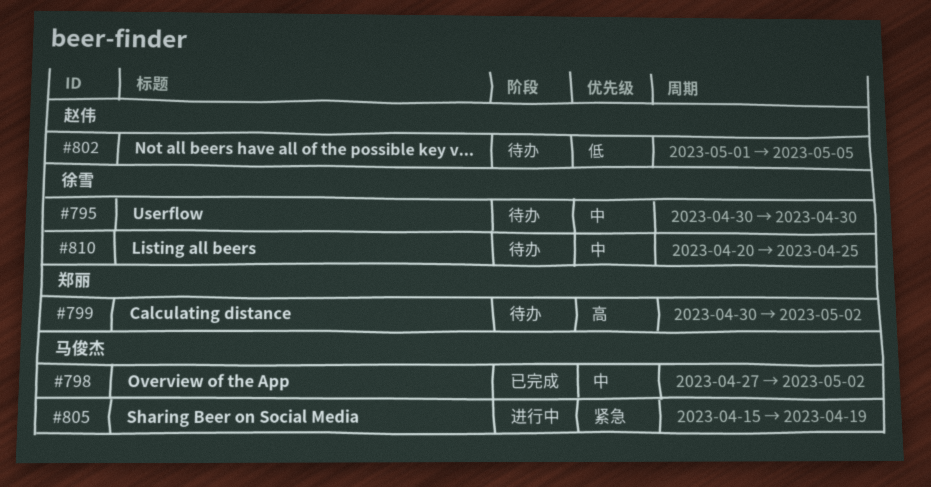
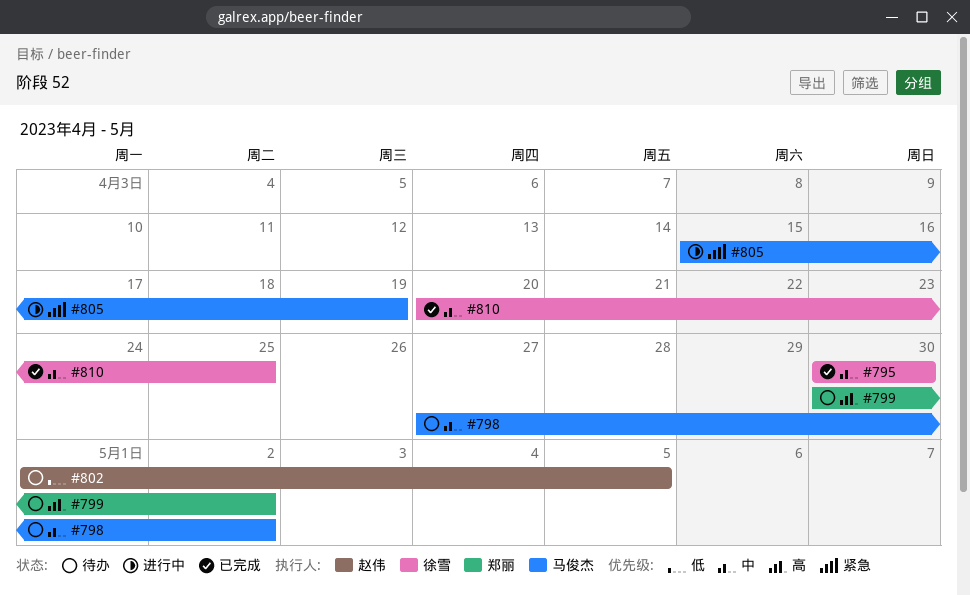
#795, status: 待办 -> 已完成
#798, status: 已完成 -> 待办
#810, status: 待办 -> 已完成

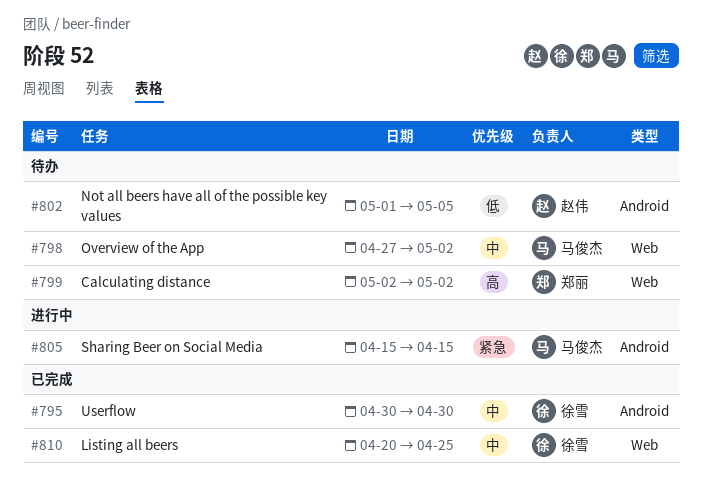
#799, start: Apr 30 -> May 2
#805, due: Apr 19 -> Apr 15

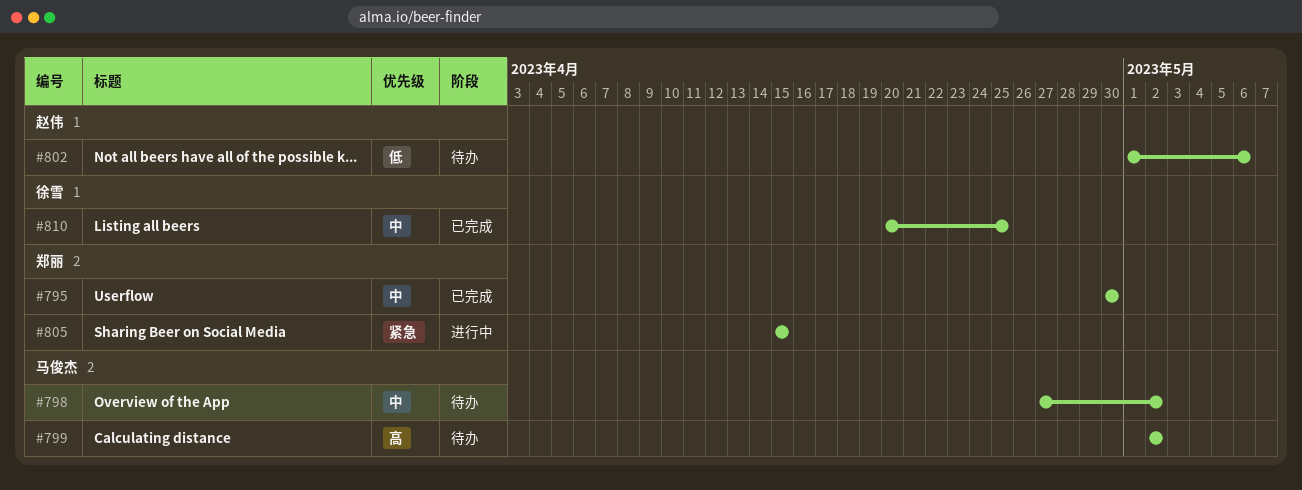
#795, owner: 徐雪 -> 郑丽
#799, owner: 郑丽 -> 马俊杰
#802, due: May 5 -> May 6
#805, owner: 马俊杰 -> 郑丽

